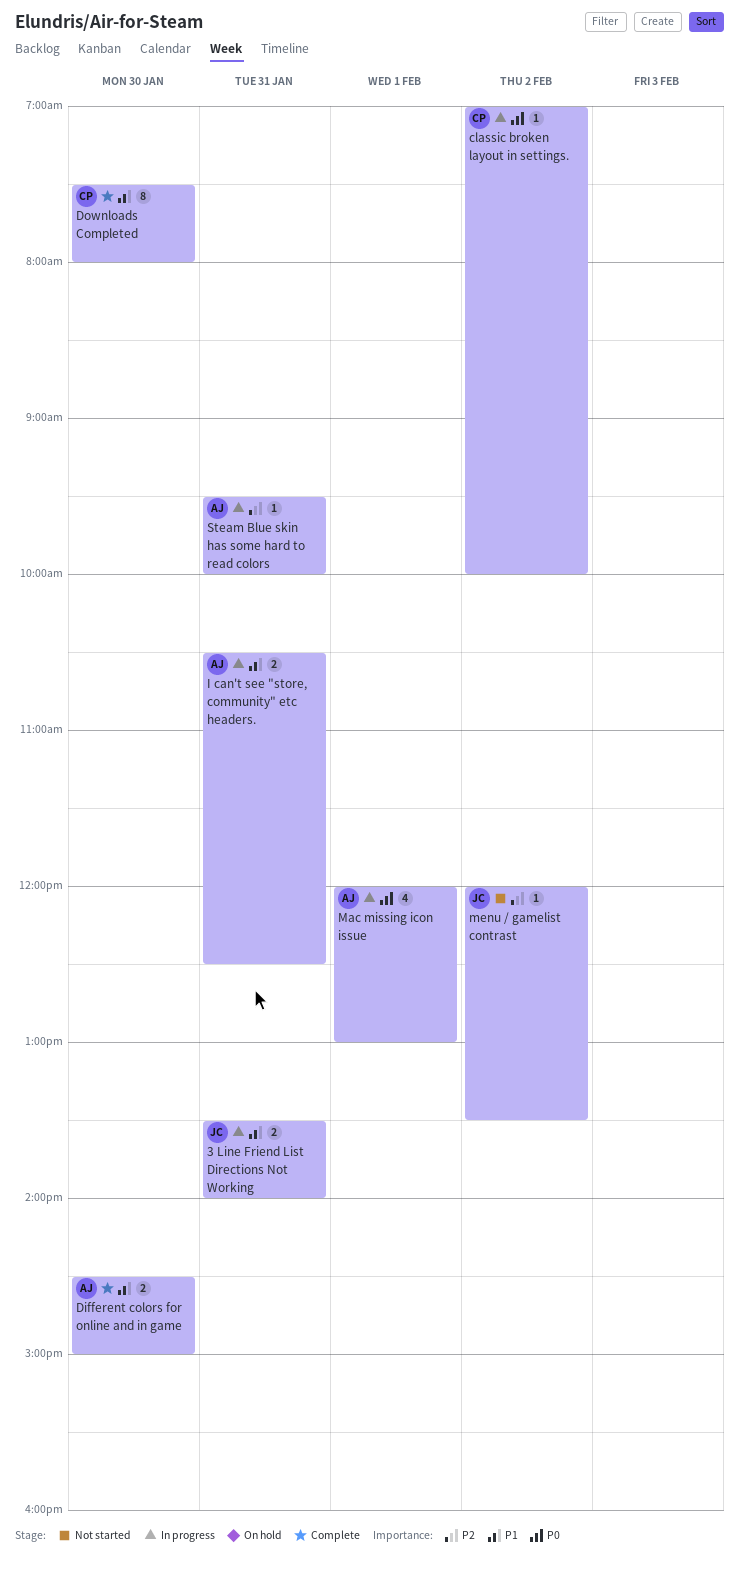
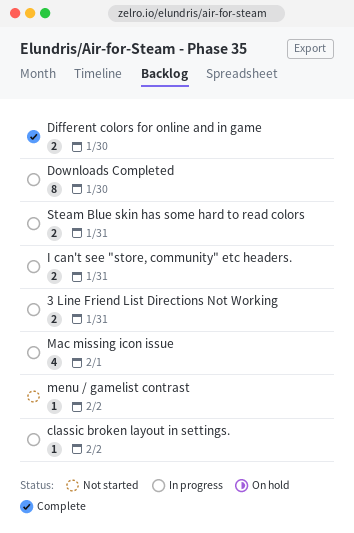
Downloads Completed, status: Complete -> In progress
Steam Blue skin has some hard to read colors, estimate: 1 -> 2

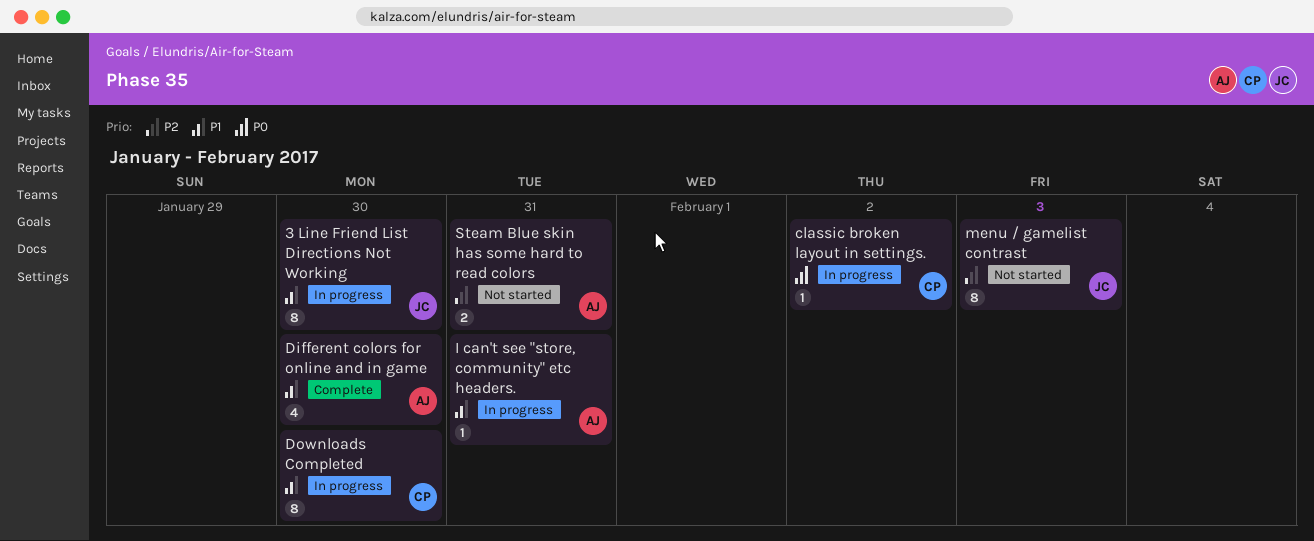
3 Line Friend List Directions Not Working, estimate: 2 -> 8
3 Line Friend List Directions Not Working, day: Jan 31 -> Jan 30
Different colors for online and in game, estimate: 2 -> 4
I can't see "store, community" etc headers., estimate: 2 -> 1
Mac missing icon issue: present -> none
menu / gamelist contrast, estimate: 1 -> 8
menu / gamelist contrast, day: Feb 2 -> Feb 3
Steam Blue skin has some hard to read colors, status: In progress -> Not started

